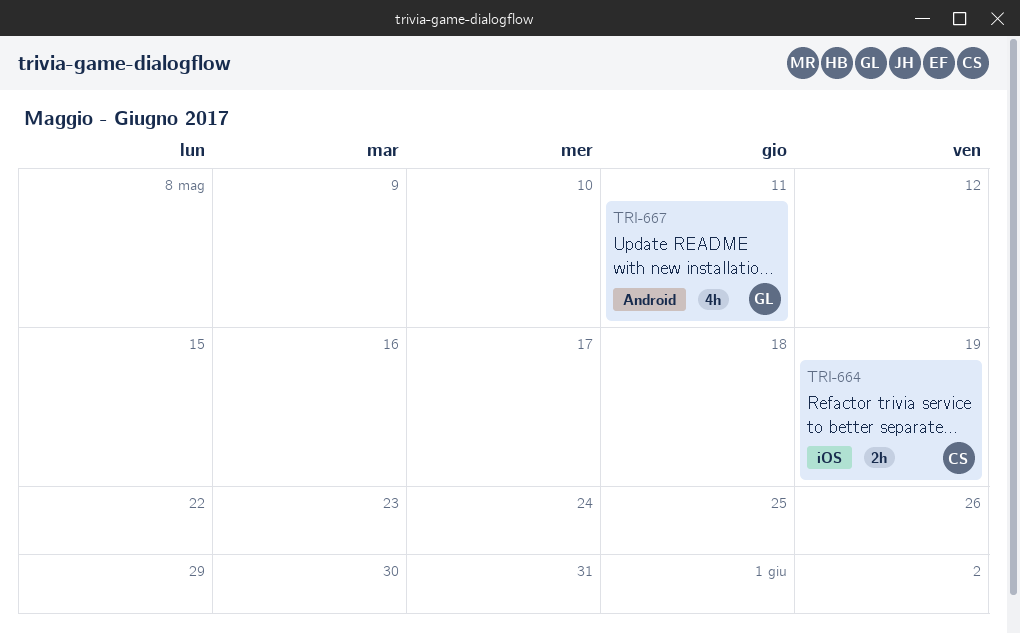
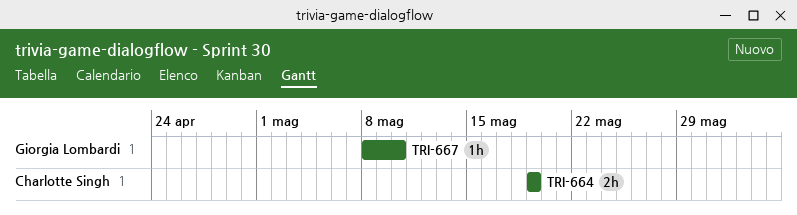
TRI-667, estimate: 4h -> 1h
TRI-667, due: May 11 -> May 10

